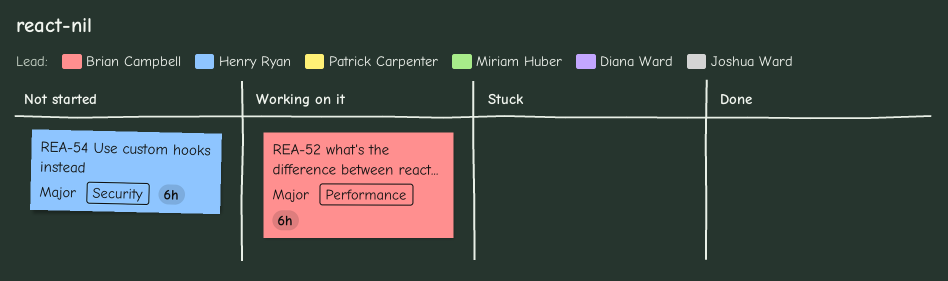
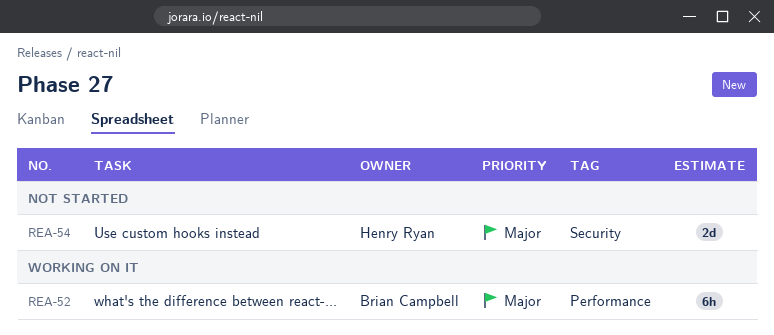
REA-54, estimate: 6h -> 2d

